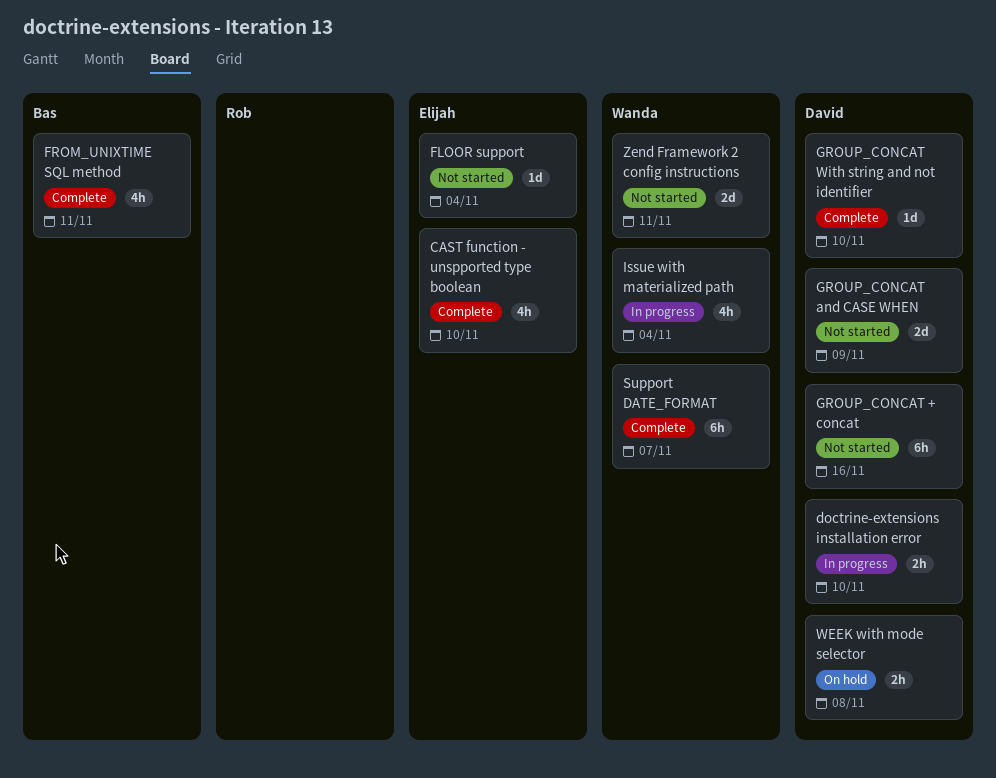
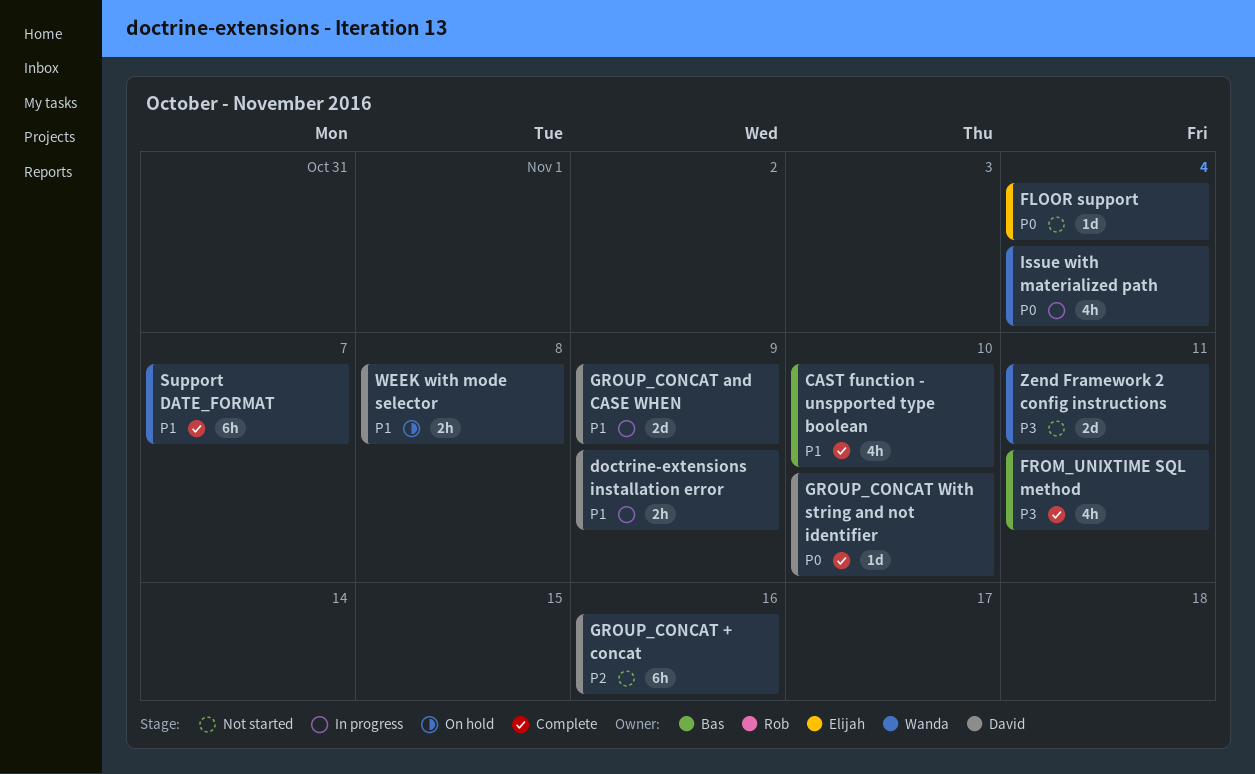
CAST function - unspported type boolean, owner: Elijah -> Bas
doctrine-extensions installation error, due: Nov 10 -> Nov 9
GROUP_CONCAT and CASE WHEN, status: Not started -> In progress

